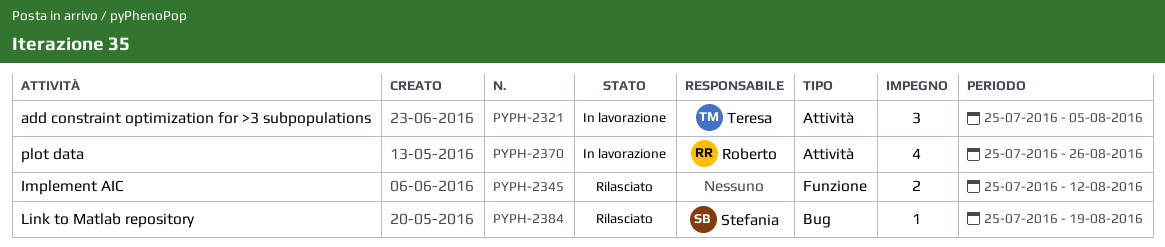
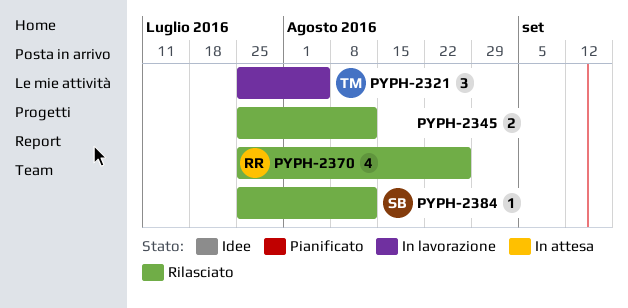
PYPH-2370, status: In lavorazione -> Rilasciato
PYPH-2384, due: Aug 19 -> Aug 12

